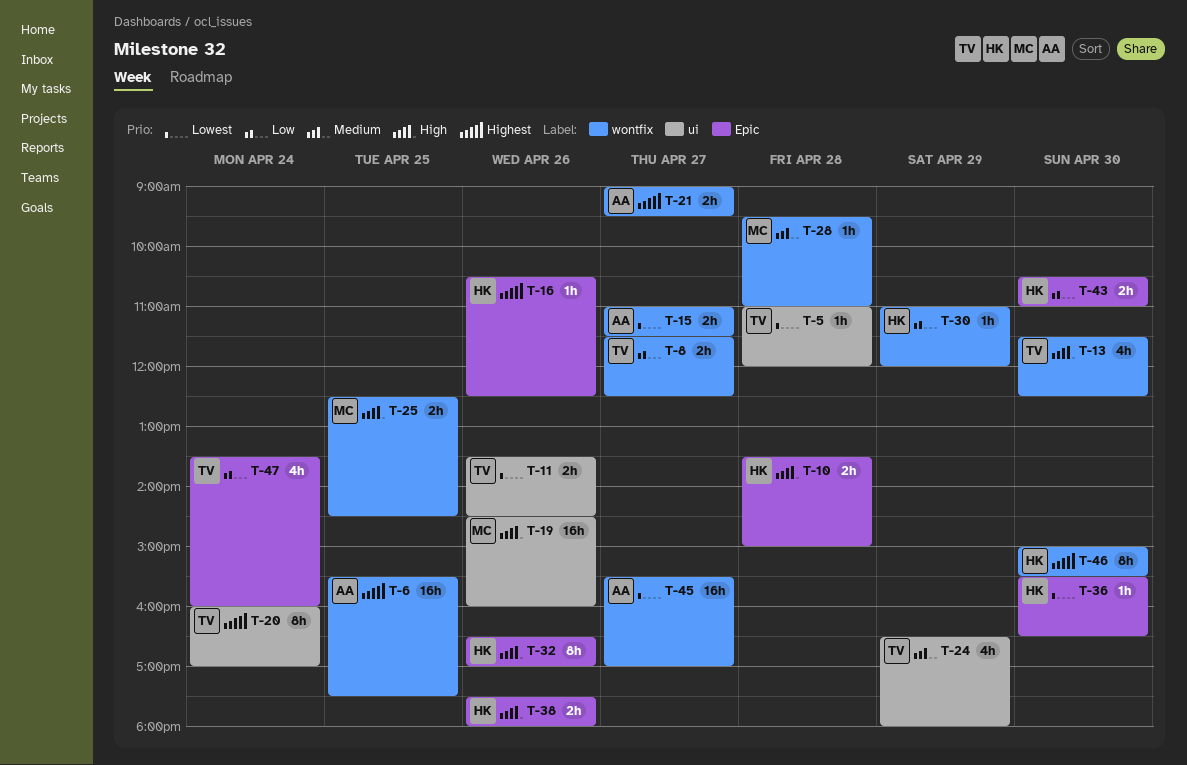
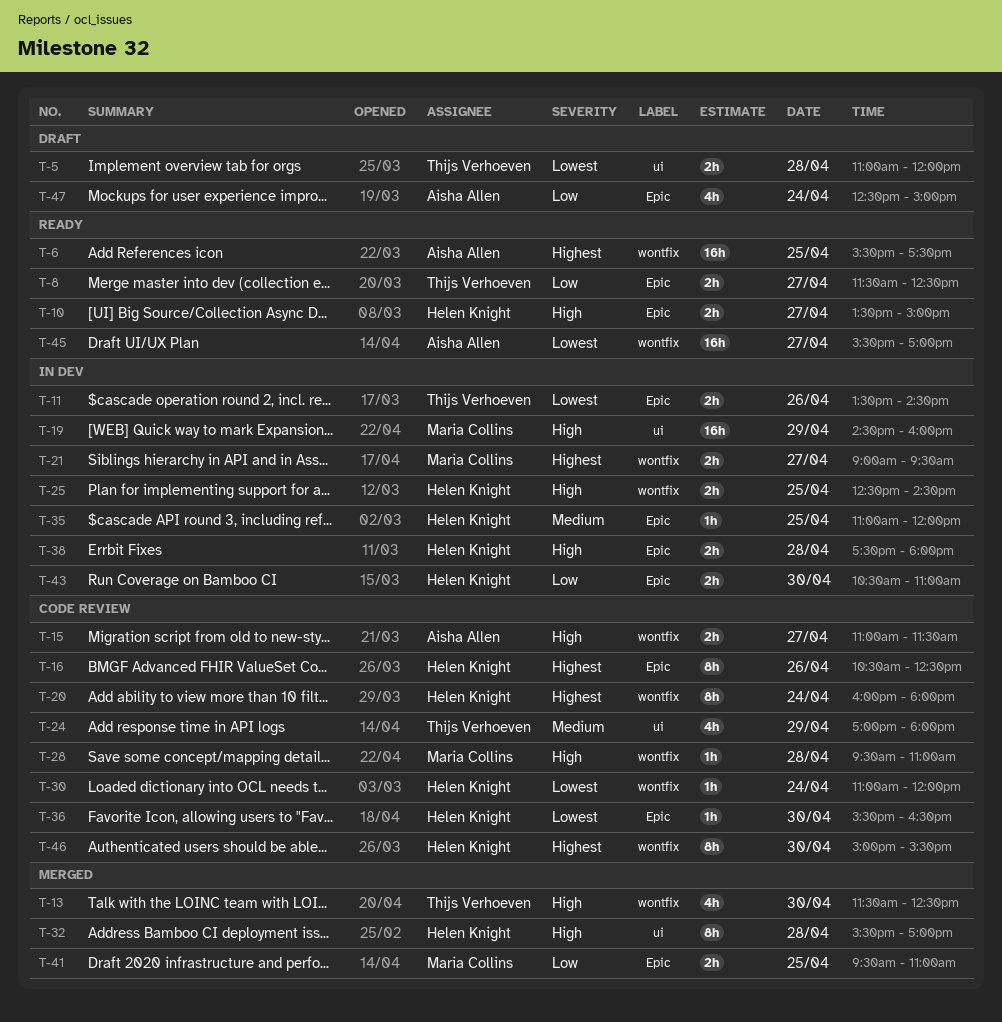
T-5, estimate: 1h -> 2h
T-8, label: wontfix -> Epic
T-10, day: Apr 28 -> Apr 27
T-11, label: ui -> Epic
T-15, priority: Lowest -> High
T-16, estimate: 1h -> 8h
T-19, day: Apr 26 -> Apr 29
T-20, owner: Thijs Verhoeven -> Helen Knight
T-20, label: ui -> wontfix
T-20, ends: 17:00 -> 18:00
T-21, owner: Aisha Allen -> Maria Collins
T-24, begins: 16:30 -> 17:00
T-25, owner: Maria Collins -> Helen Knight
T-28, priority: Medium -> High
T-30, priority: Low -> Lowest
T-30, day: Apr 29 -> Apr 24
T-32, label: Epic -> ui
T-32, day: Apr 26 -> Apr 28
T-32, begins: 16:30 -> 15:30
T-35: none -> present
T-38, day: Apr 26 -> Apr 28
T-41: none -> present
T-47, owner: Thijs Verhoeven -> Aisha Allen
T-47, begins: 13:30 -> 12:30
T-47, ends: 16:00 -> 15:00

